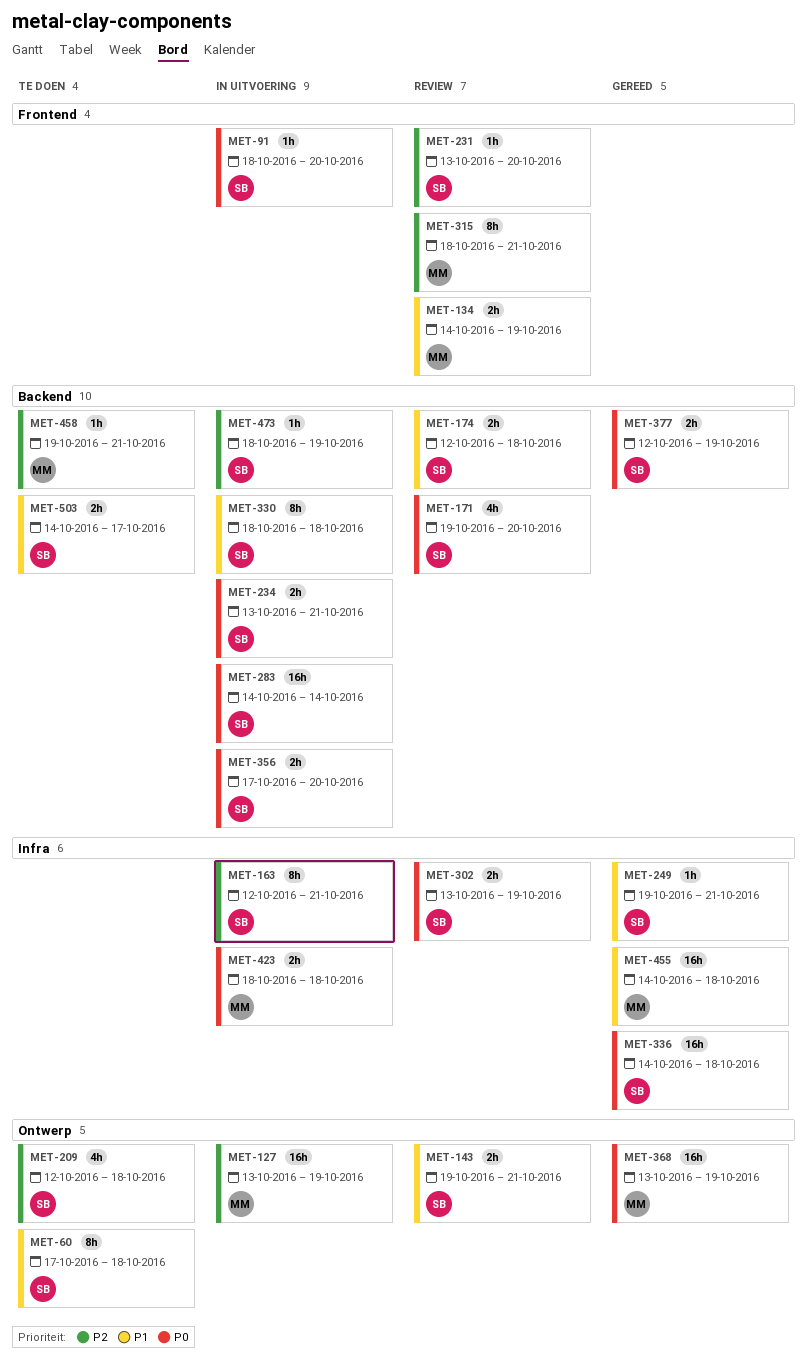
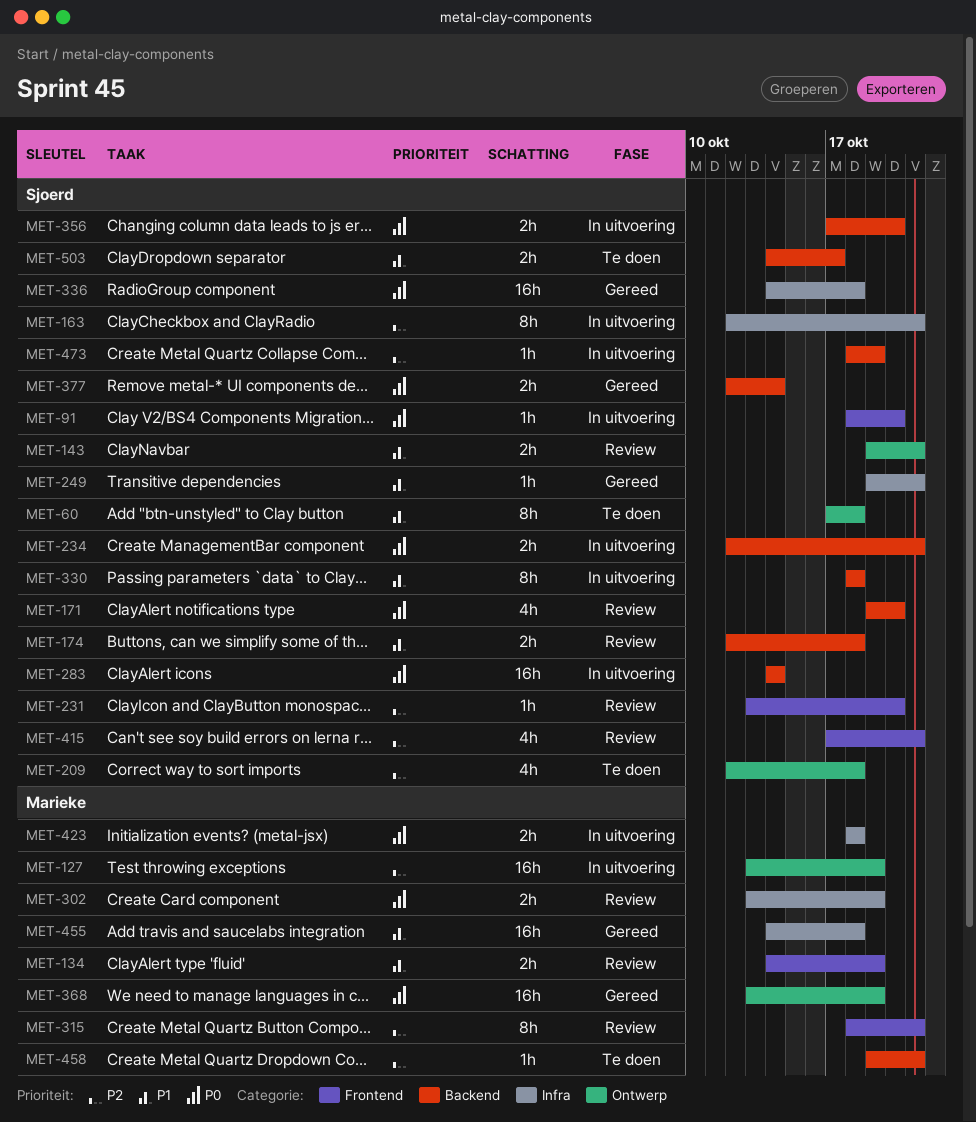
MET-234, start: Oct 13 -> Oct 12
MET-302, owner: Sjoerd -> Marieke
MET-377, due: Oct 19 -> Oct 14
MET-415: none -> present

